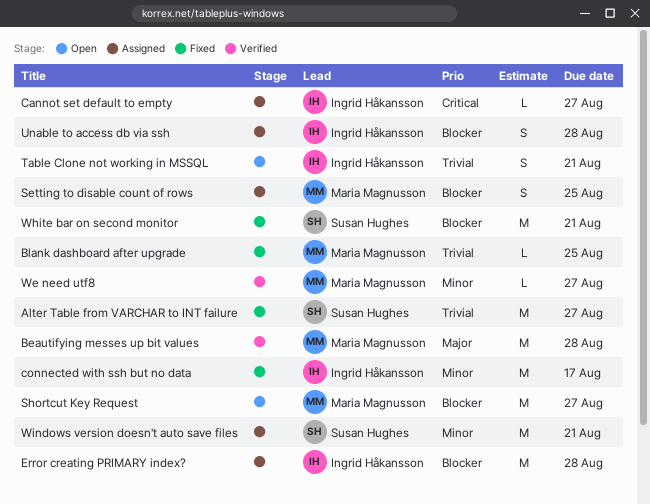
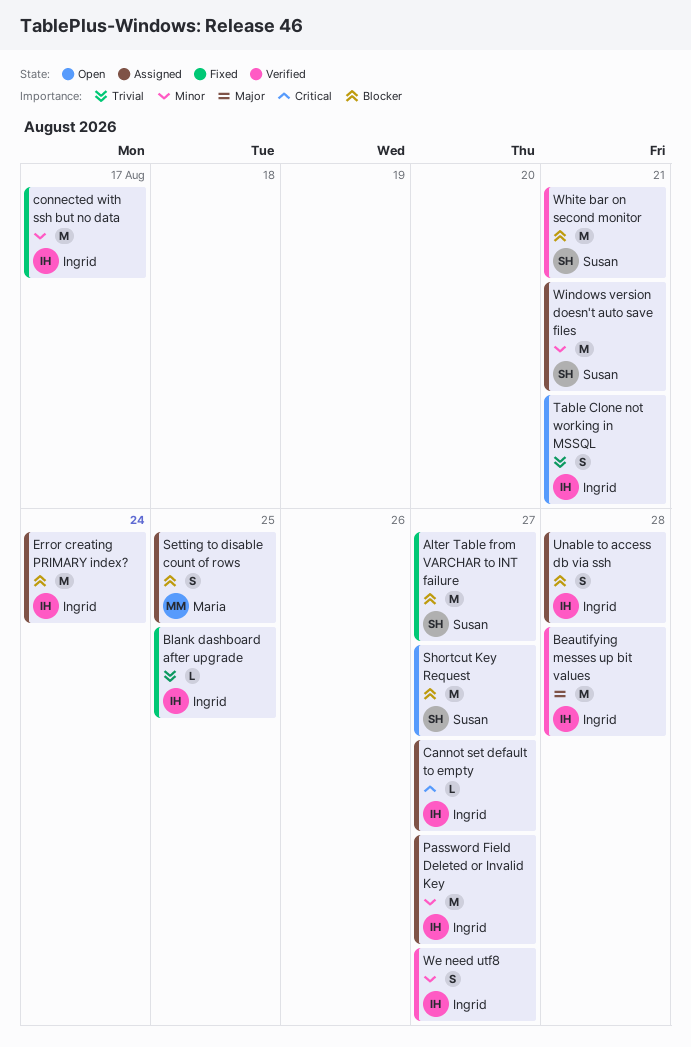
Alter Table from VARCHAR to INT failure, priority: Trivial -> Blocker
Beautifying messes up bit values, owner: Maria Magnusson -> Ingrid Håkansson
Blank dashboard after upgrade, owner: Maria Magnusson -> Ingrid Håkansson
Error creating PRIMARY index?, due: Aug 28 -> Aug 24
Password Field Deleted or Invalid Key: none -> present
Shortcut Key Request, owner: Maria Magnusson -> Susan Hughes
We need utf8, owner: Maria Magnusson -> Ingrid Håkansson
We need utf8, estimate: L -> S
White bar on second monitor, status: Fixed -> Verified

